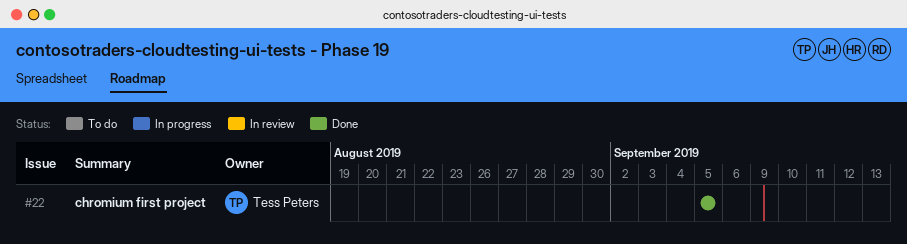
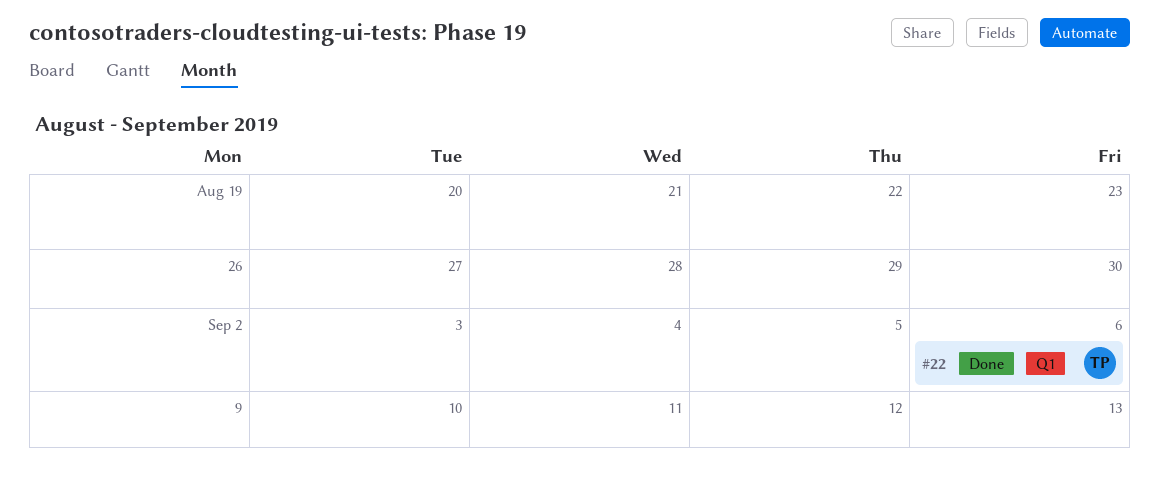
#22, due: Sep 5 -> Sep 6

